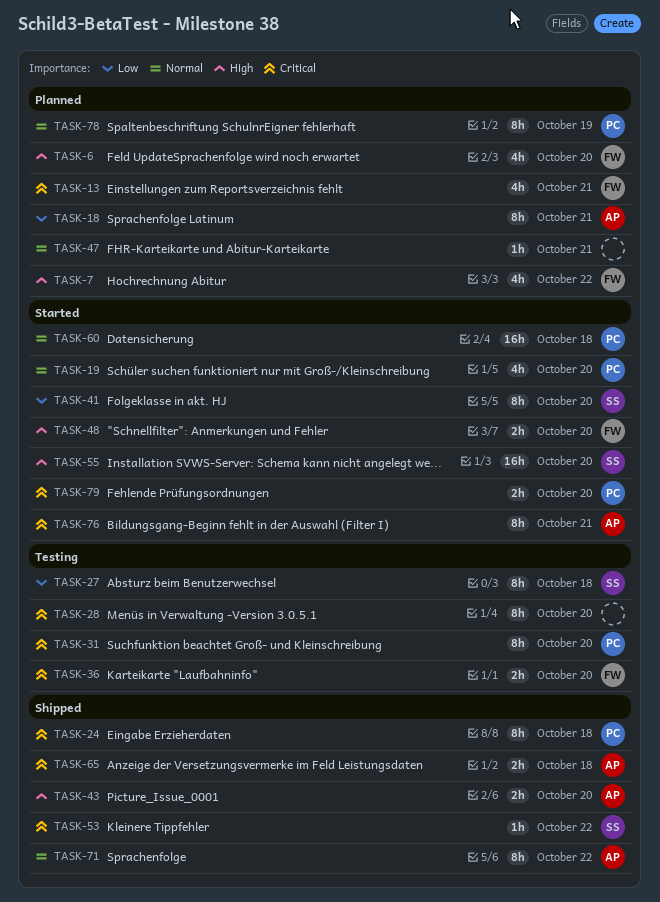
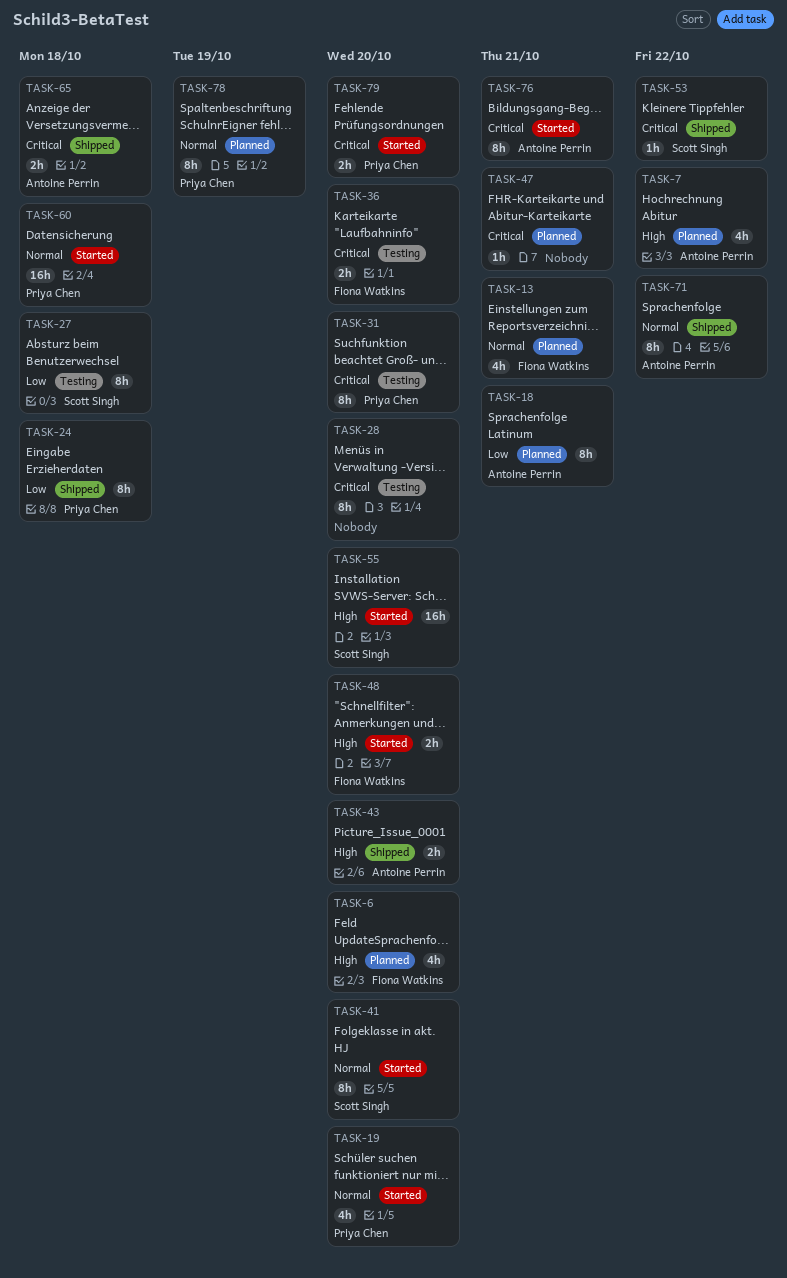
TASK-7, owner: Fiona Watkins -> Antoine Perrin
TASK-13, priority: Critical -> Normal
TASK-24, priority: Critical -> Low
TASK-41, priority: Low -> Normal
TASK-47, priority: Normal -> Critical

